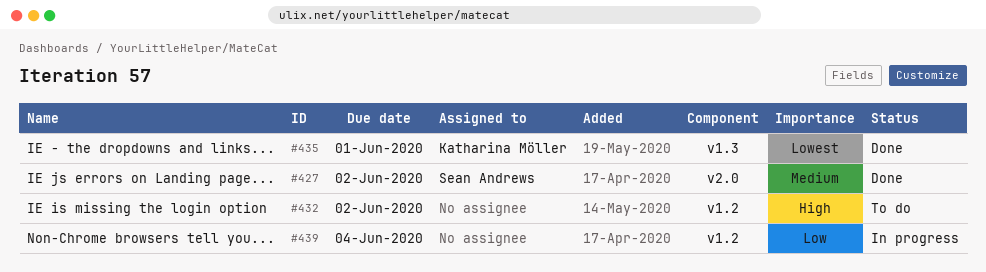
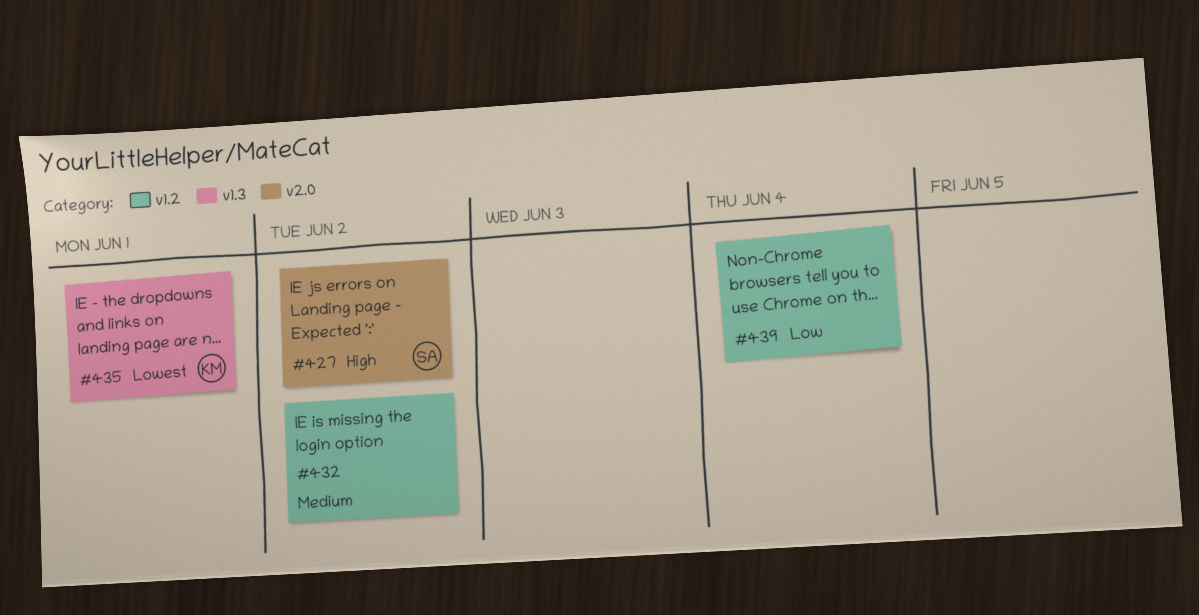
#427, priority: Medium -> High
#432, priority: High -> Medium

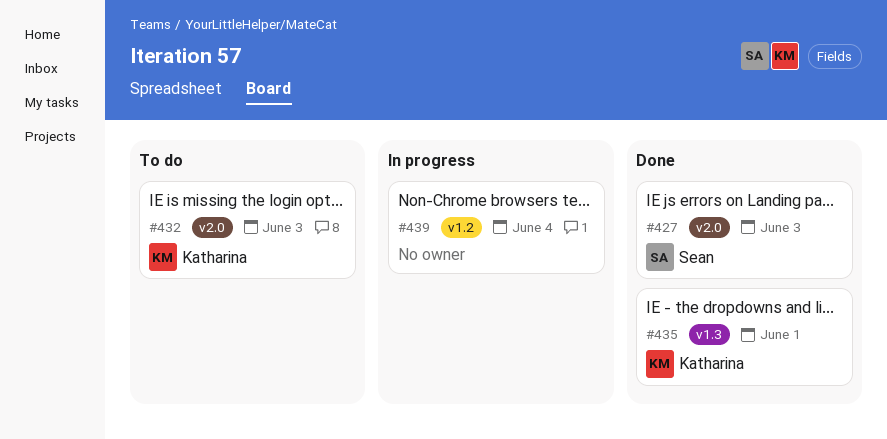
#427, due: Jun 2 -> Jun 3
#432, owner: none -> Katharina
#432, label: v1.2 -> v2.0
#432, due: Jun 2 -> Jun 3

